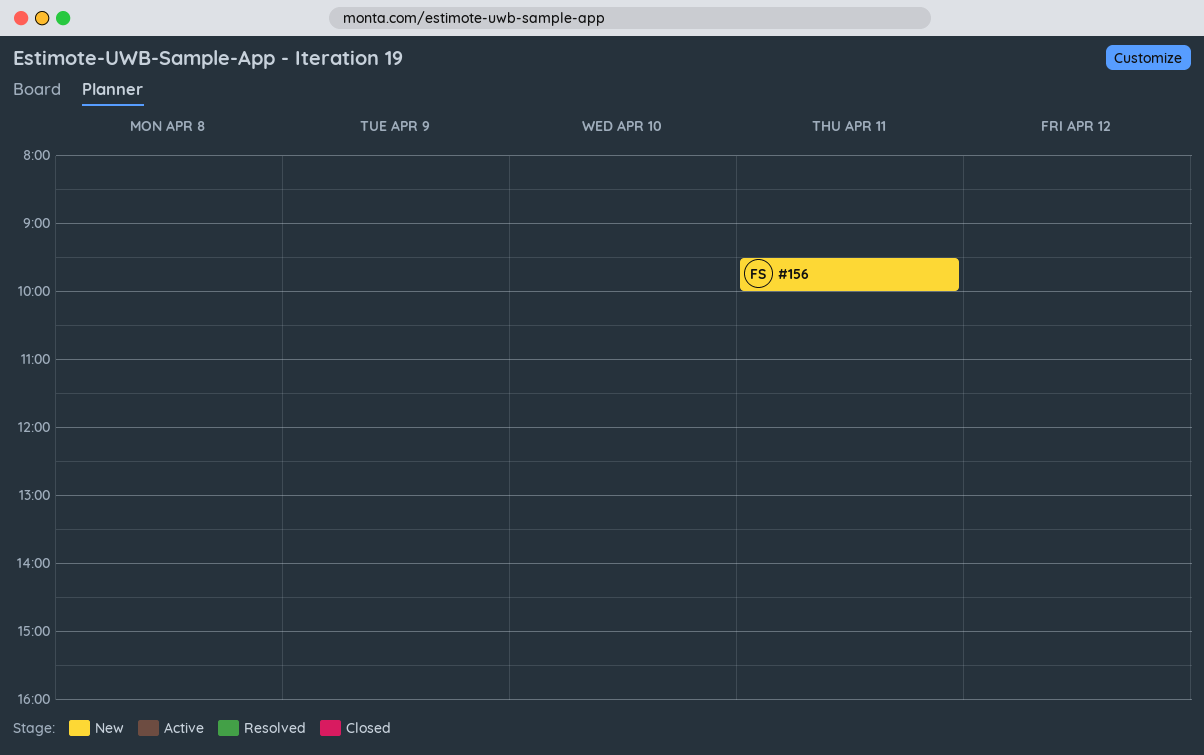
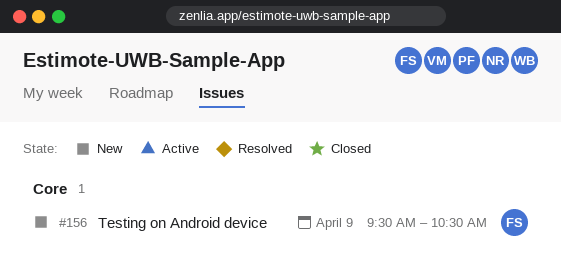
#156, day: Apr 11 -> Apr 9
#156, ends: 10:00 -> 10:30

